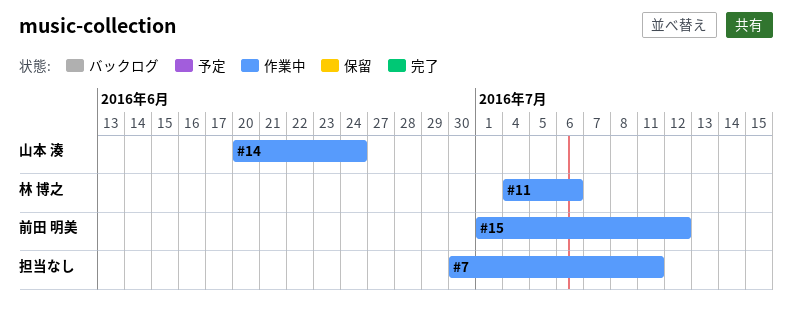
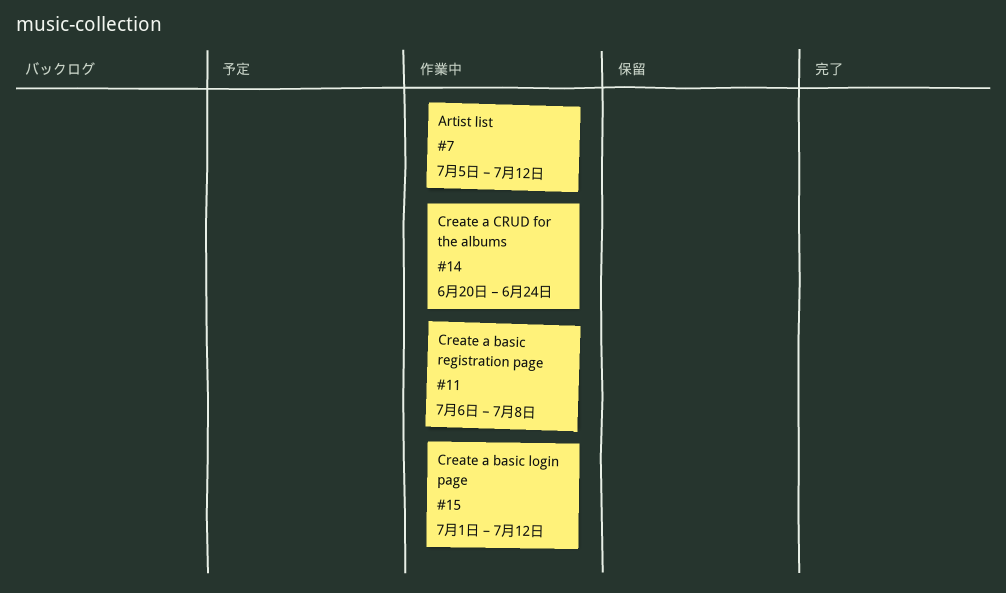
#7, start: Jun 30 -> Jul 5
#7, due: Jul 11 -> Jul 12
#11, start: Jul 4 -> Jul 6
#11, due: Jul 6 -> Jul 8

